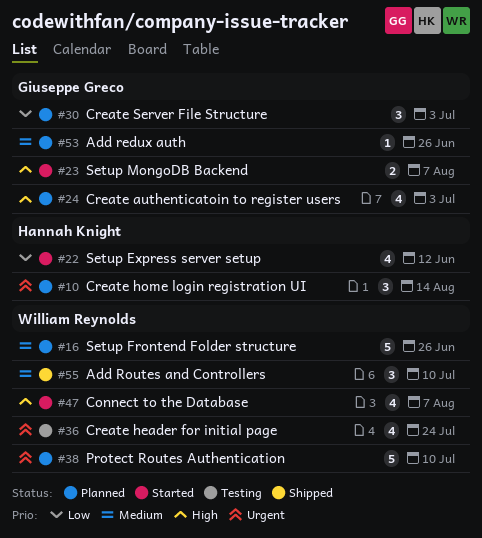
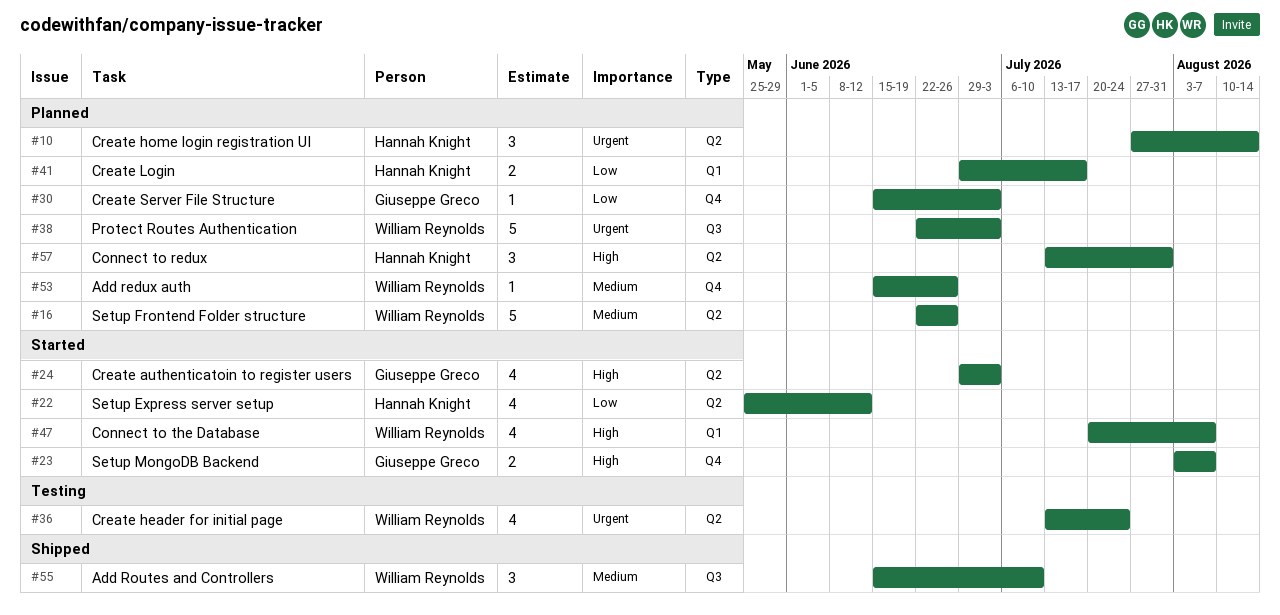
#24, status: Planned -> Started
#30, estimate: 3 -> 1
#38, due: Jul 10 -> Jul 3
#41: none -> present
#53, owner: Giuseppe Greco -> William Reynolds
#57: none -> present

